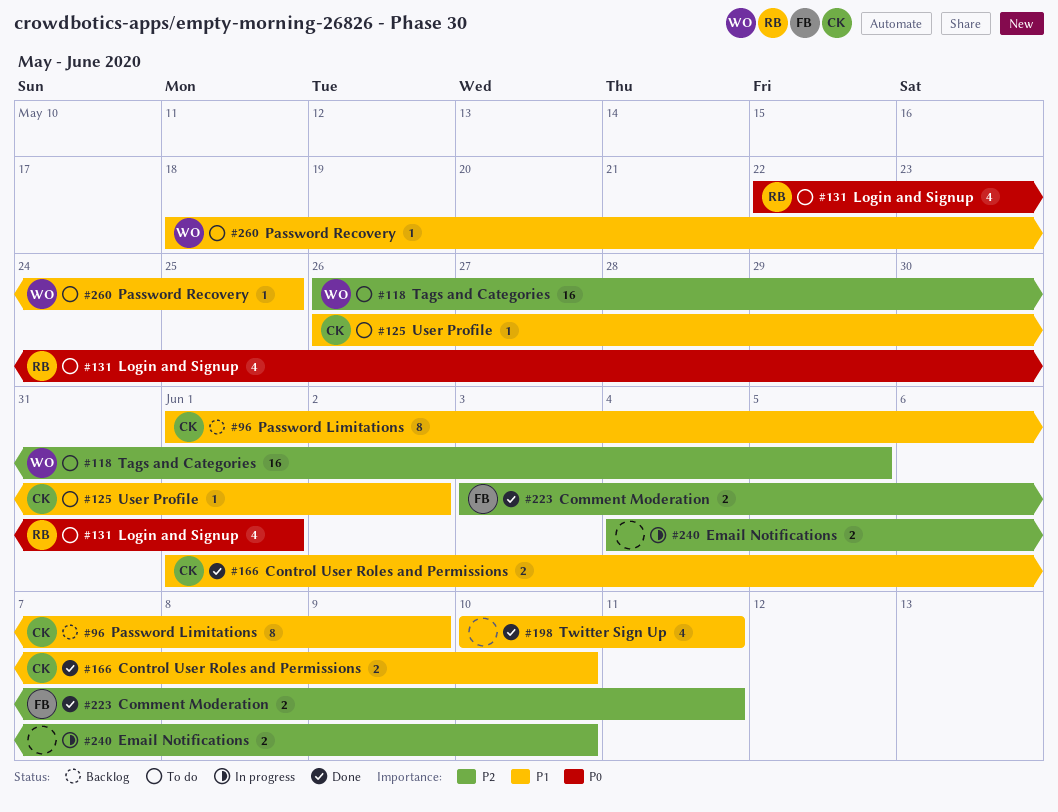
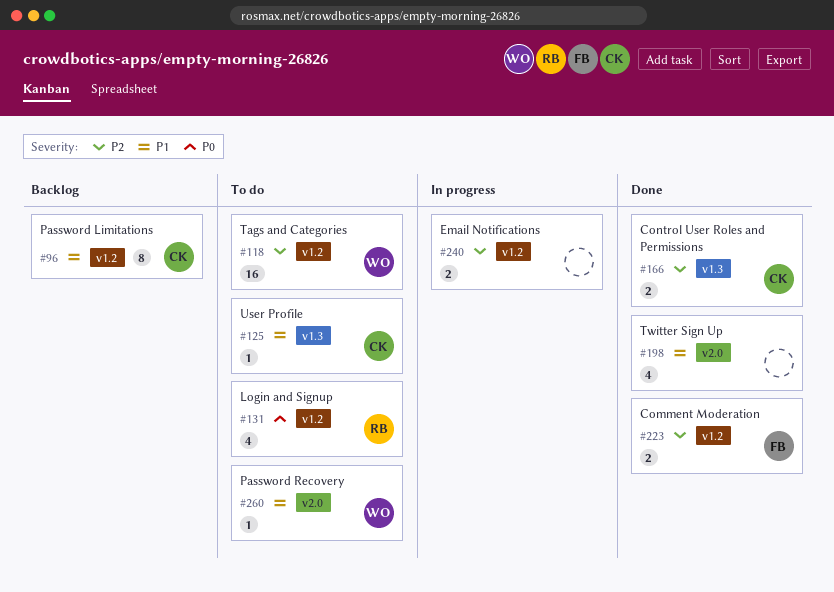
#166, priority: P1 -> P2

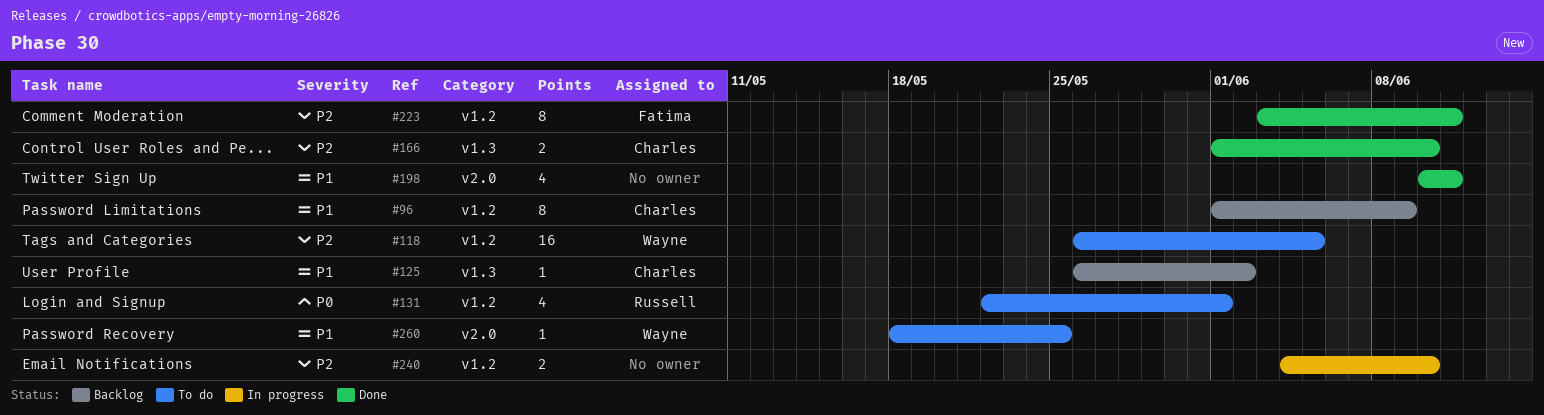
#125, status: To do -> Backlog
#223, estimate: 2 -> 8

